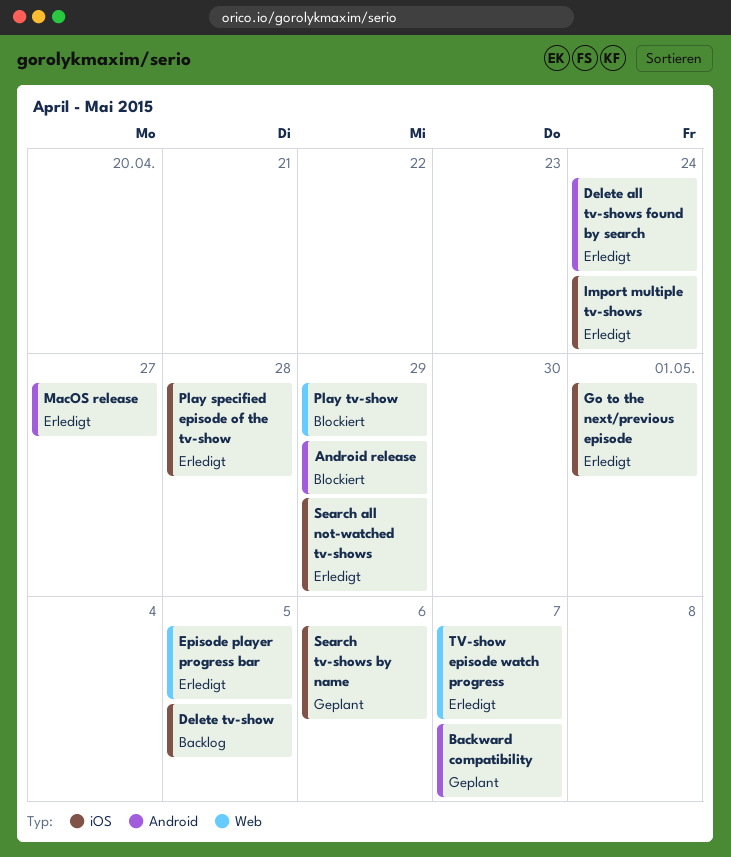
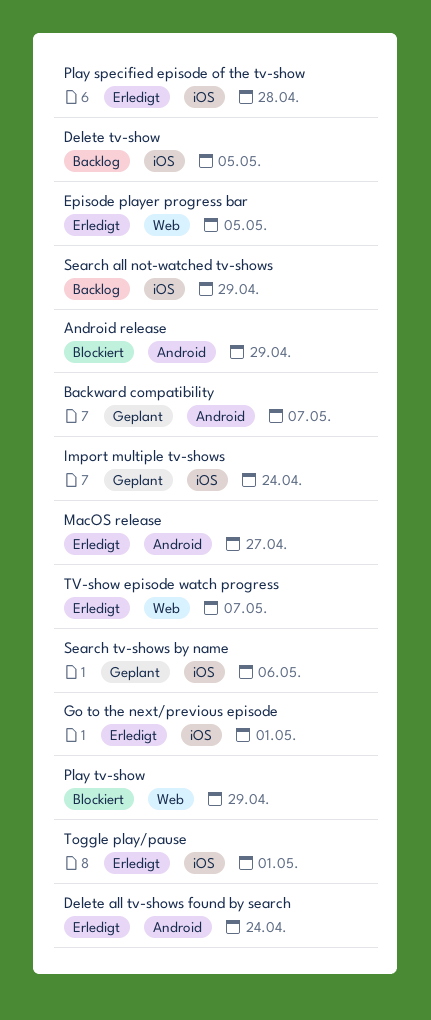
Import multiple tv-shows, status: Erledigt -> Geplant
Search all not-watched tv-shows, status: Erledigt -> Backlog
Toggle play/pause: none -> present

